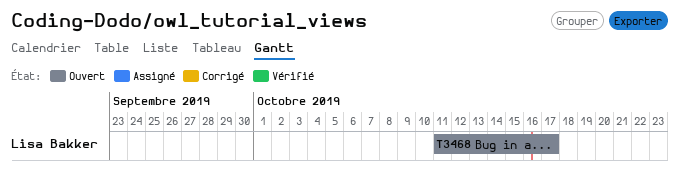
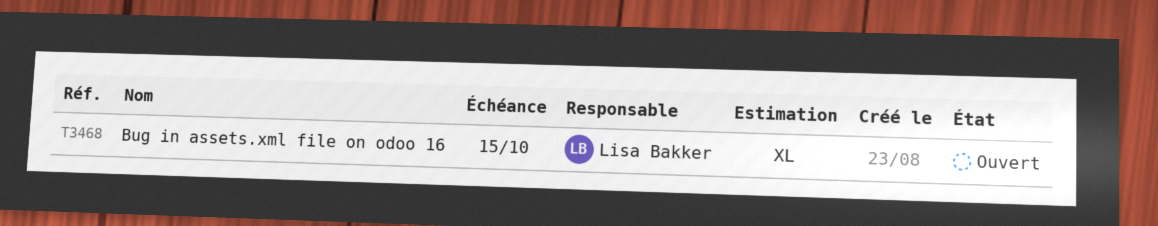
T3468, due: Oct 17 -> Oct 15

